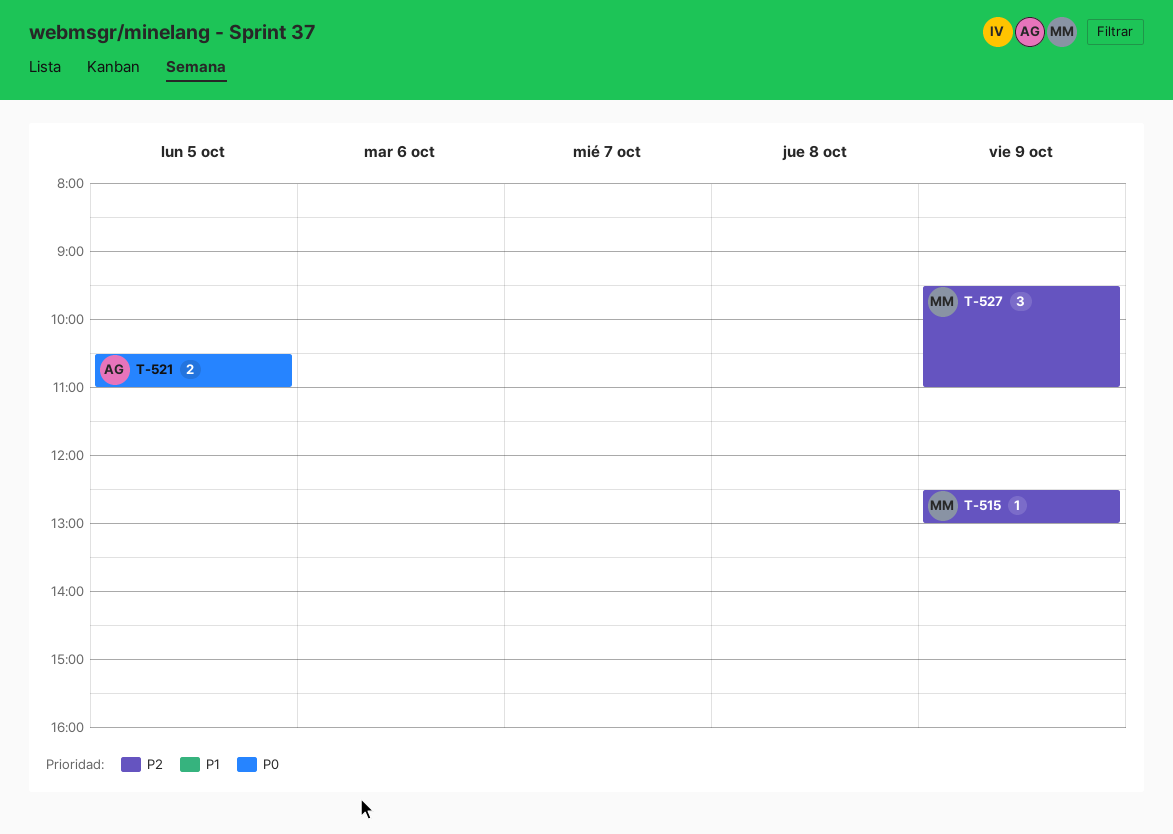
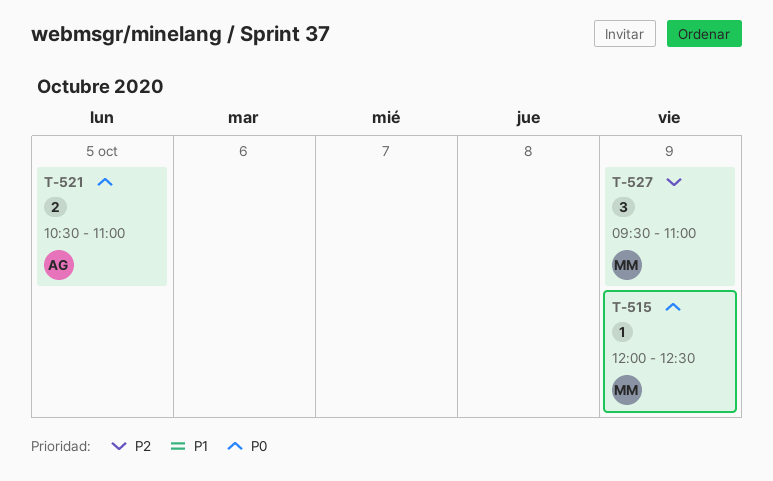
T-515, priority: P2 -> P0
T-515, begins: 12:30 -> 12:00
T-515, ends: 13:00 -> 12:30

